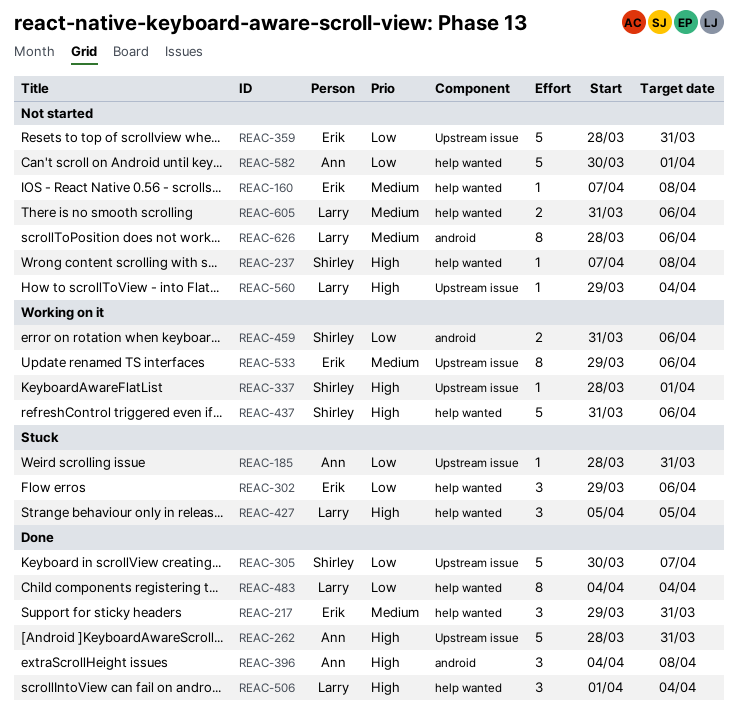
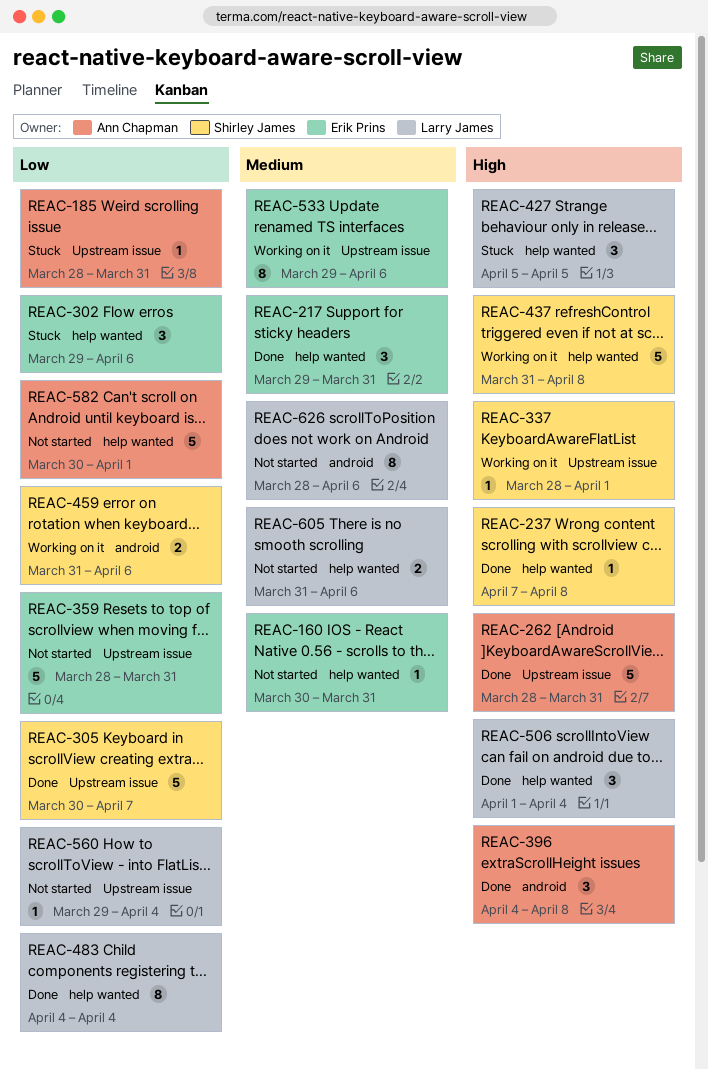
REAC-160, start: Apr 7 -> Mar 30
REAC-160, due: Apr 8 -> Mar 31
REAC-237, status: Not started -> Done
REAC-437, due: Apr 6 -> Apr 8
REAC-560, priority: High -> Low

